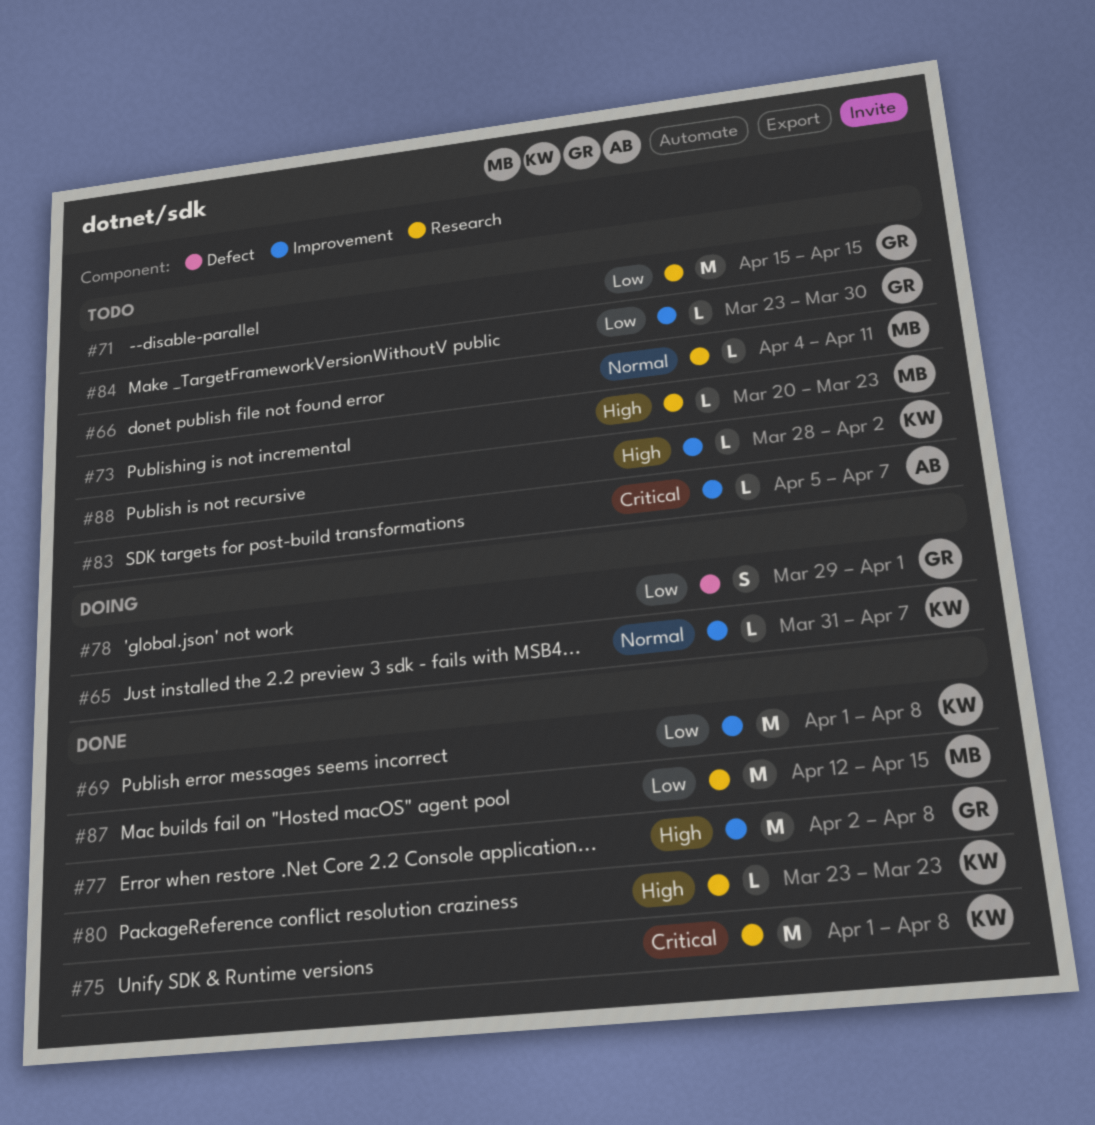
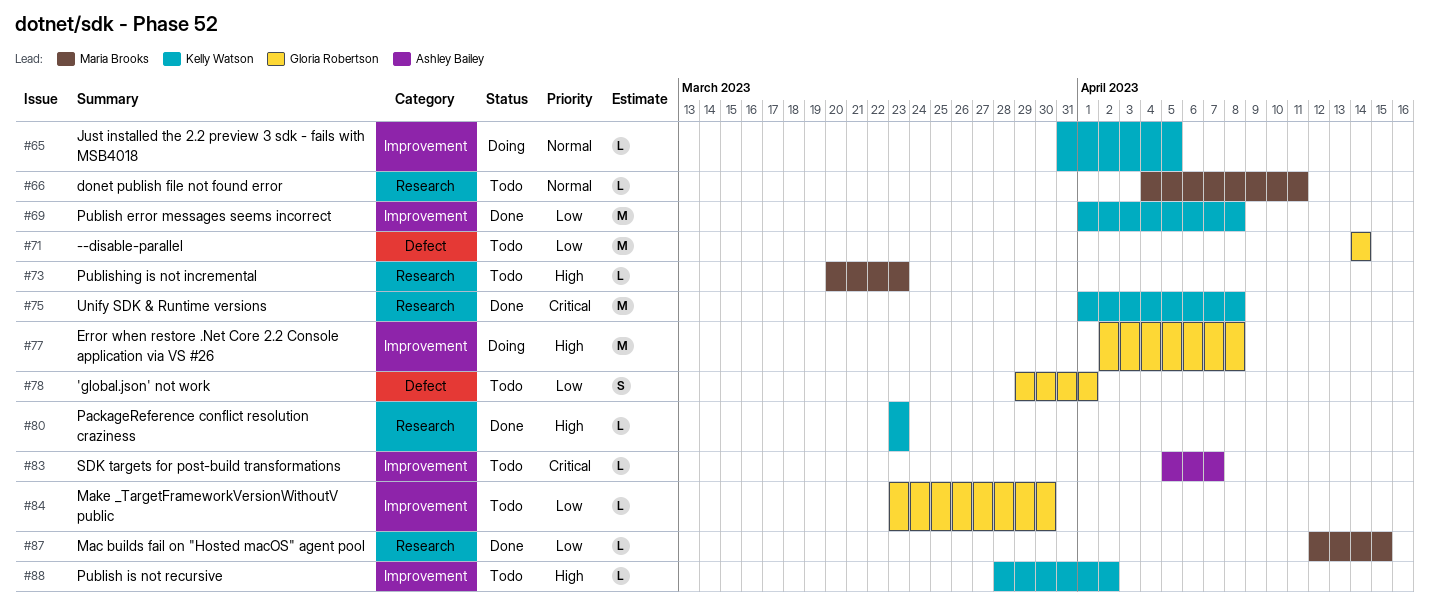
#65, due: Apr 7 -> Apr 5
#71, label: Research -> Defect
#71, start: Apr 15 -> Apr 14
#71, due: Apr 15 -> Apr 14
#77, status: Done -> Doing
#78, status: Doing -> Todo
#87, estimate: M -> L

